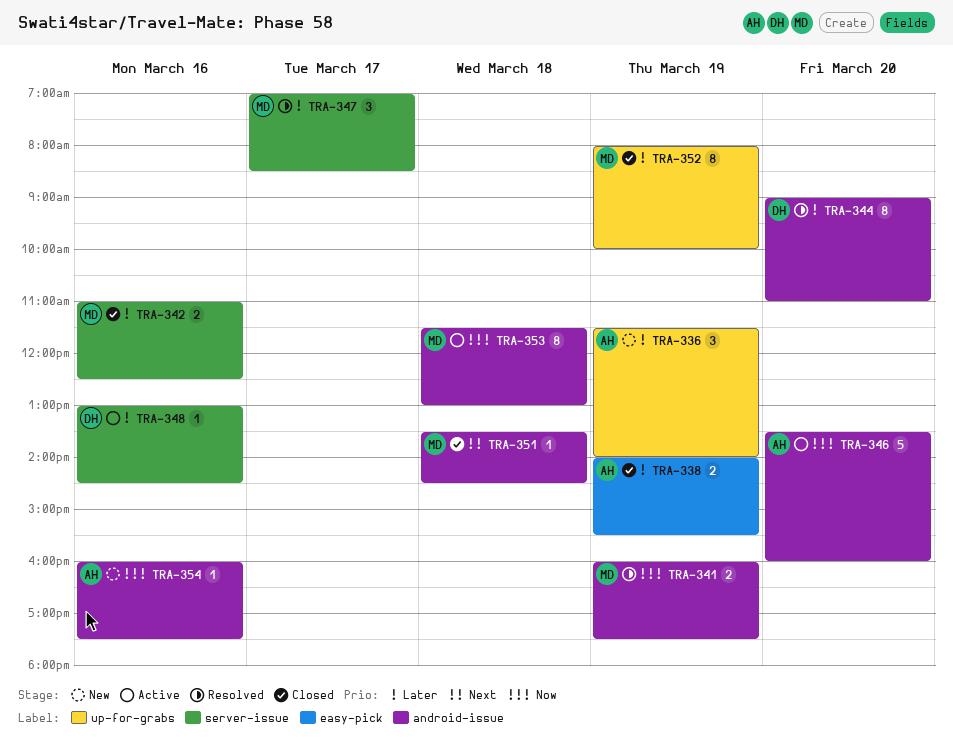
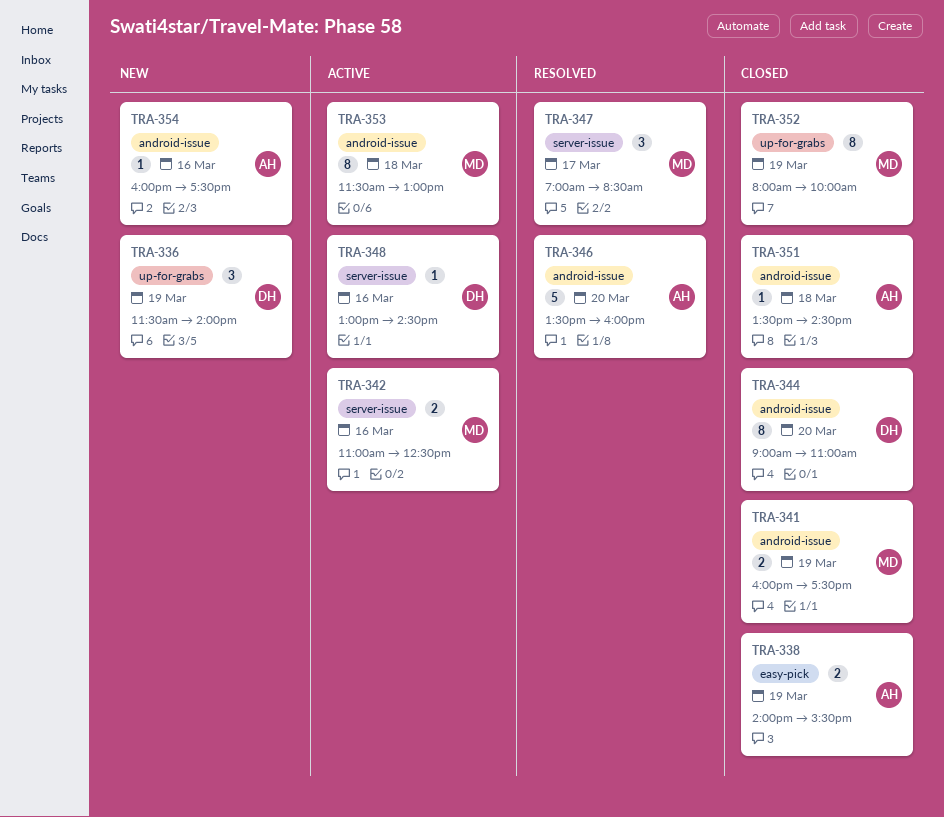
TRA-336, owner: AH -> DH
TRA-341, status: Resolved -> Closed
TRA-342, status: Closed -> Active
TRA-344, status: Resolved -> Closed
TRA-346, status: Active -> Resolved
TRA-351, owner: MD -> AH

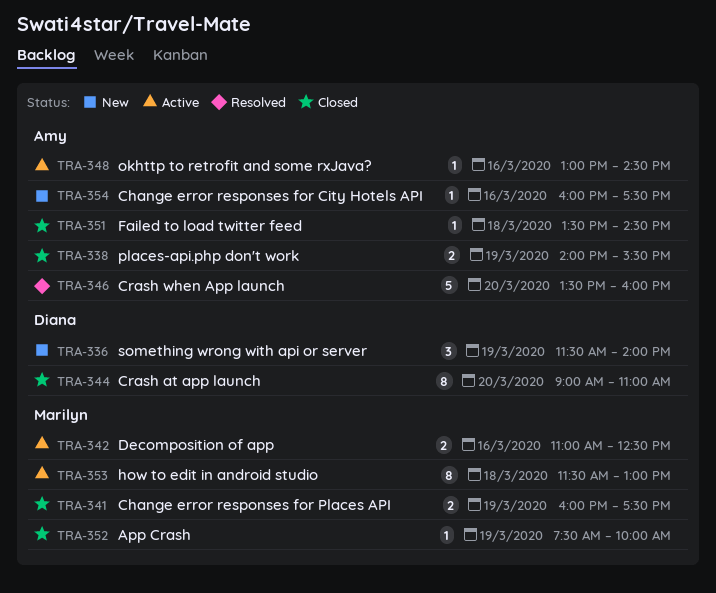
TRA-347: present -> none
TRA-348, owner: Diana -> Amy
TRA-352, estimate: 8 -> 1
TRA-352, begins: 08:00 -> 07:30

